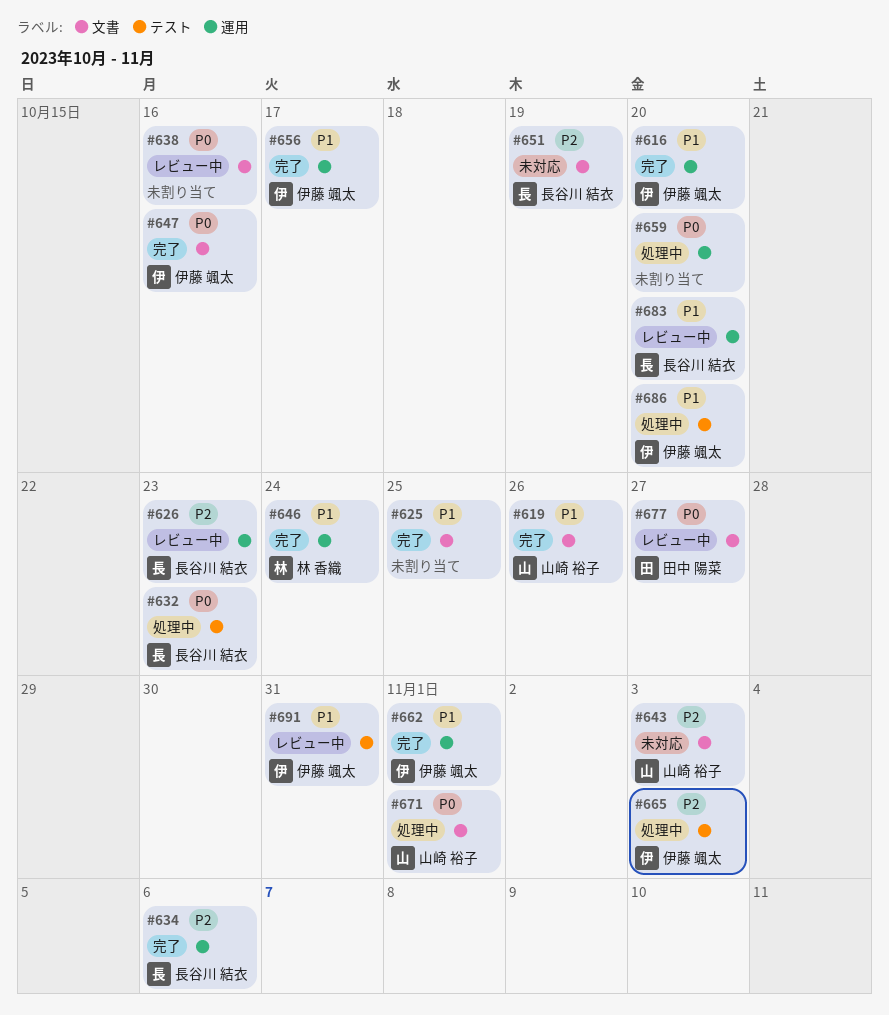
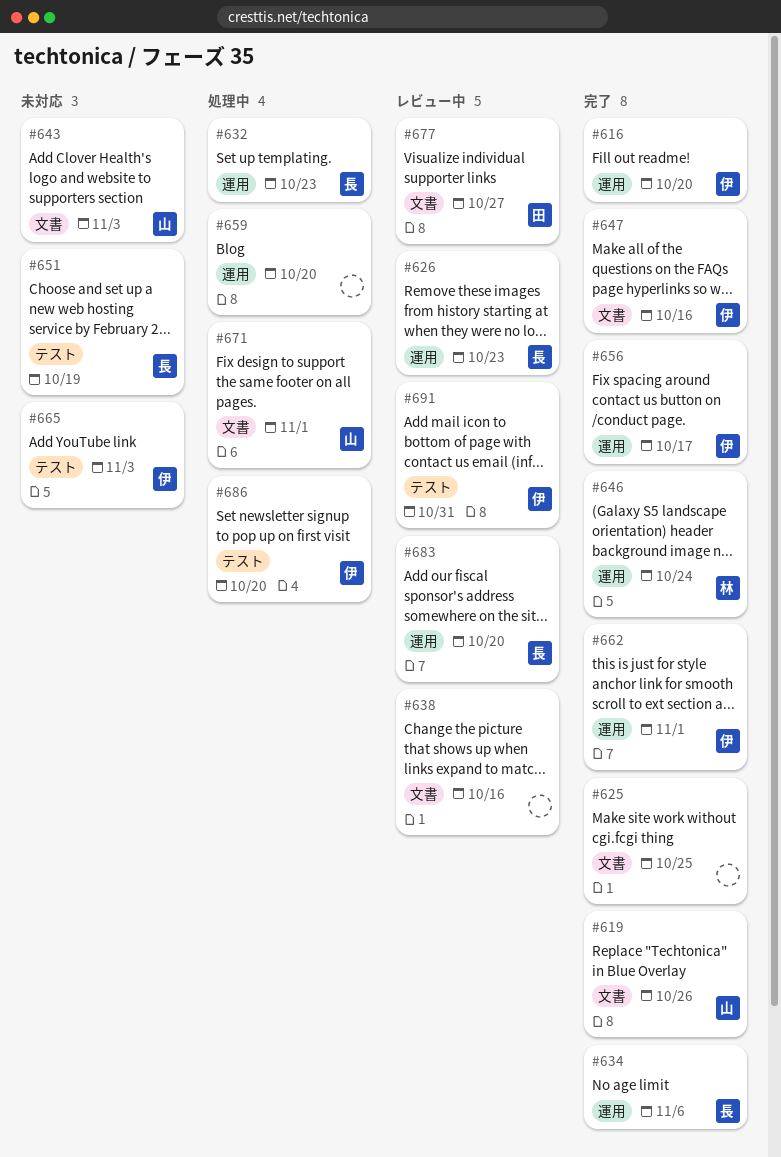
#632, label: テスト -> 運用
#651, label: 文書 -> テスト
#665, status: 処理中 -> 未対応

